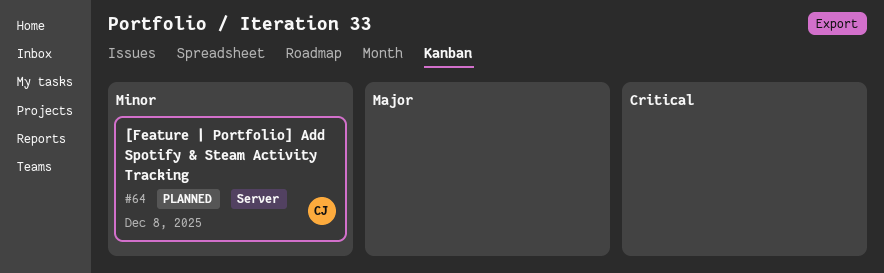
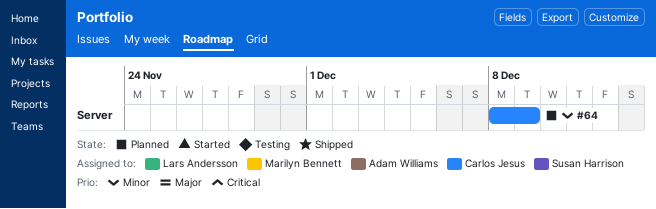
#64, due: Dec 8 -> Dec 9

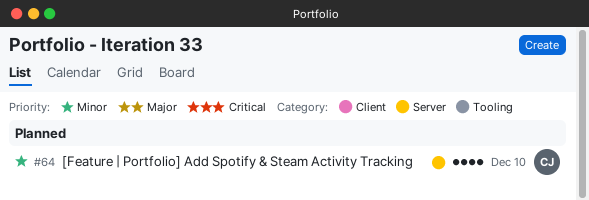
#64, due: Dec 9 -> Dec 10

